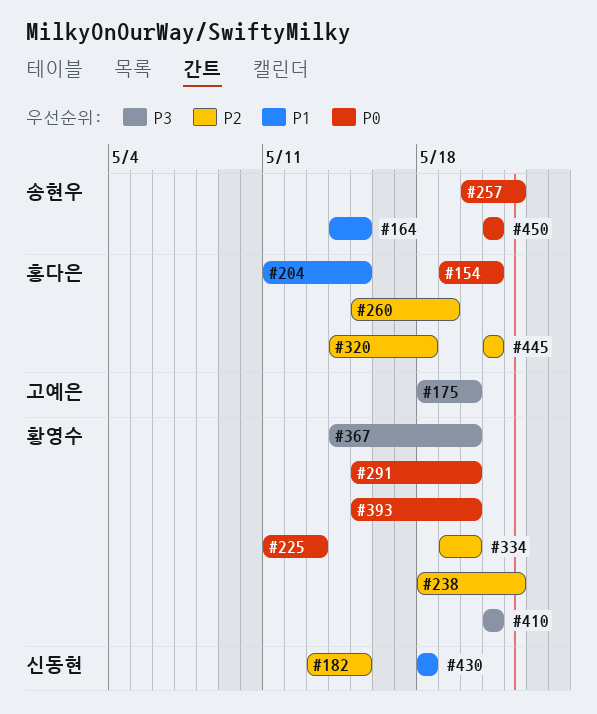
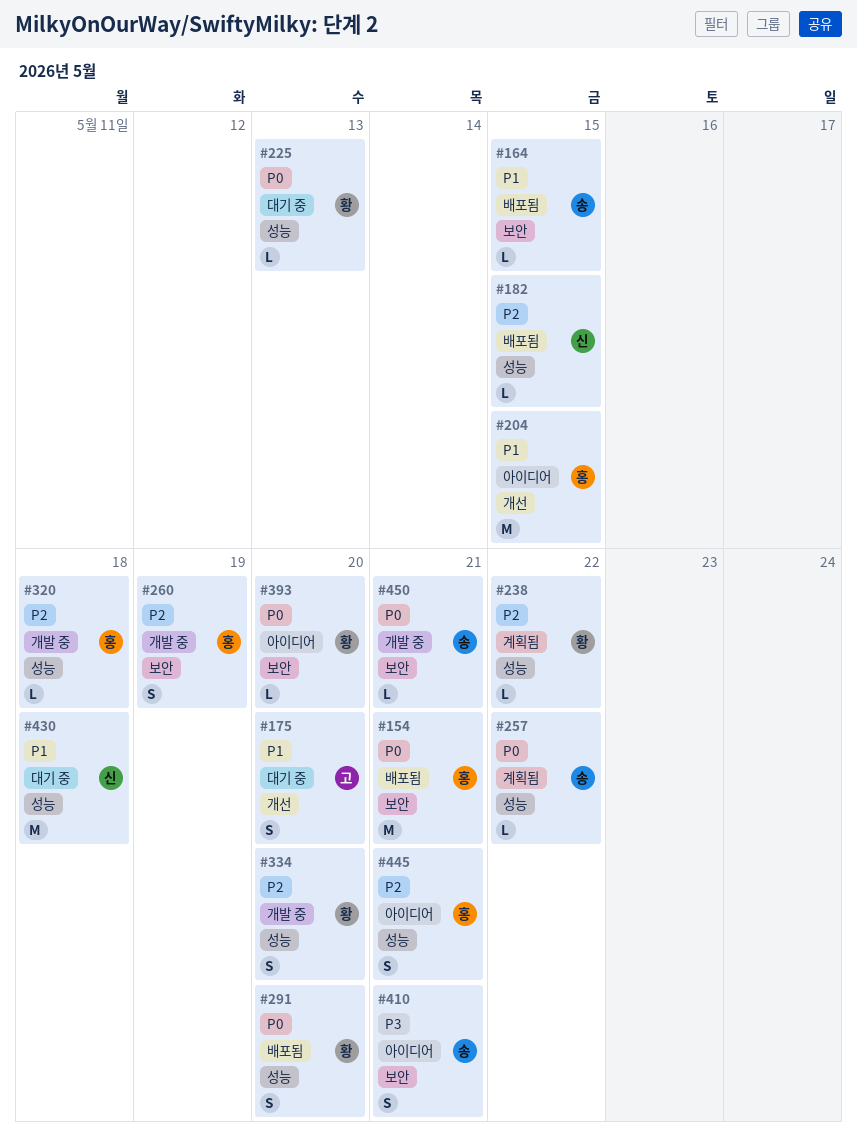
#175, priority: P3 -> P1
#367: present -> none
#410, owner: 황영수 -> 송현우

